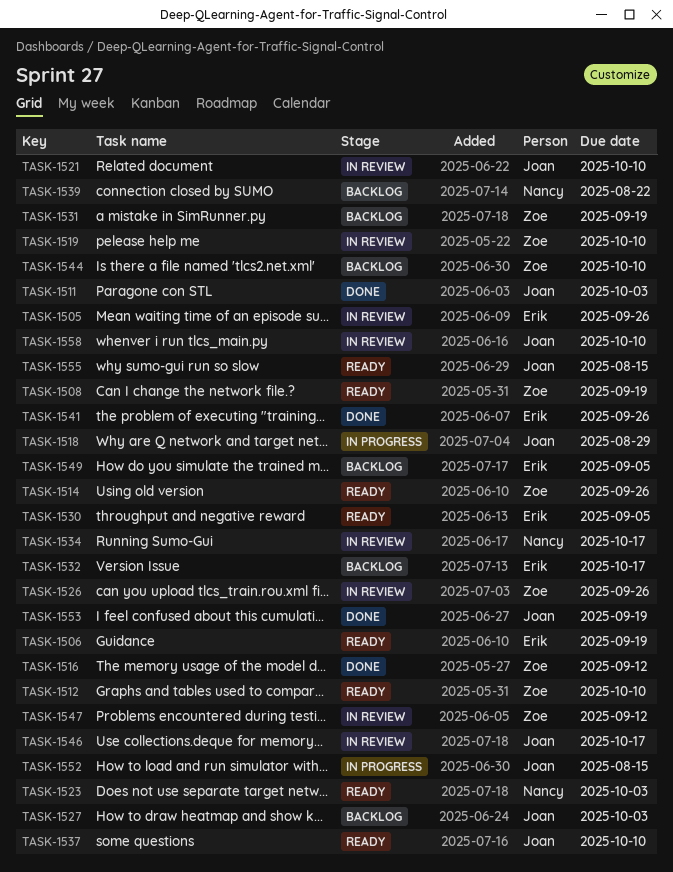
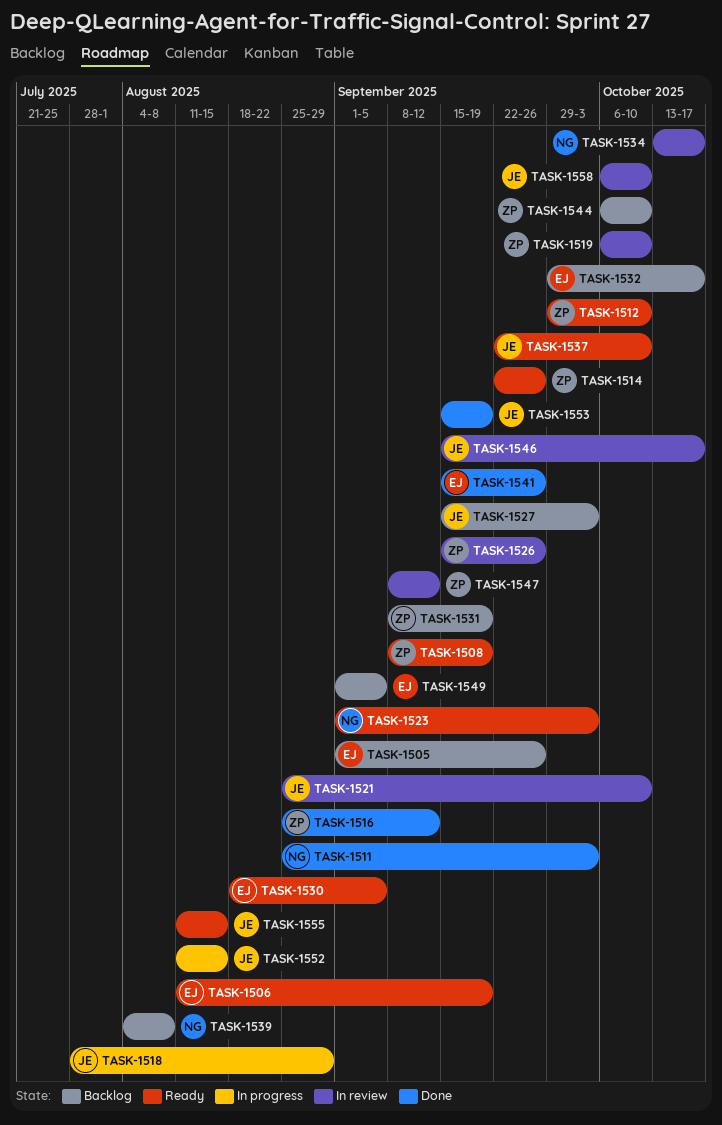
TASK-1505, status: In review -> Backlog
TASK-1511, owner: Joan -> Nancy
TASK-1539, due: Aug 22 -> Aug 8

